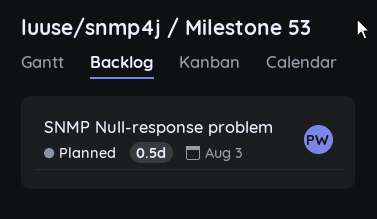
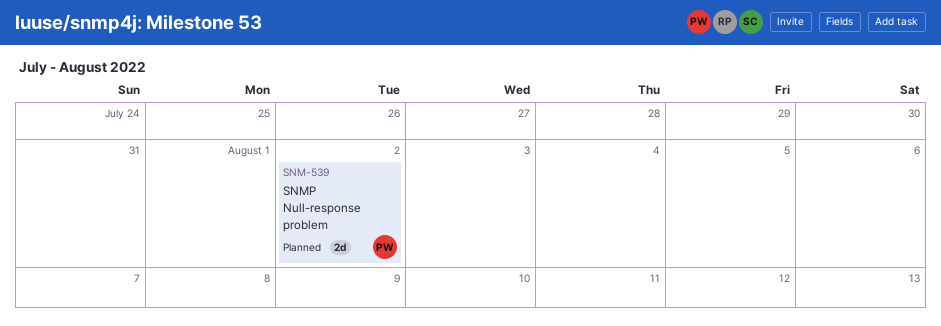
SNMP Null-response problem, estimate: 0.5d -> 2d
SNMP Null-response problem, due: Aug 3 -> Aug 2

